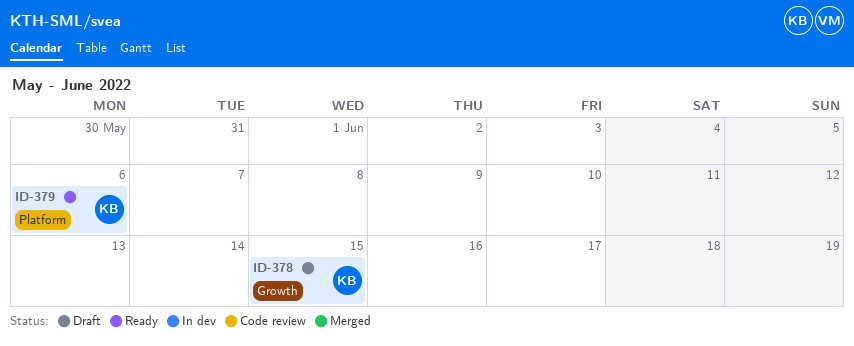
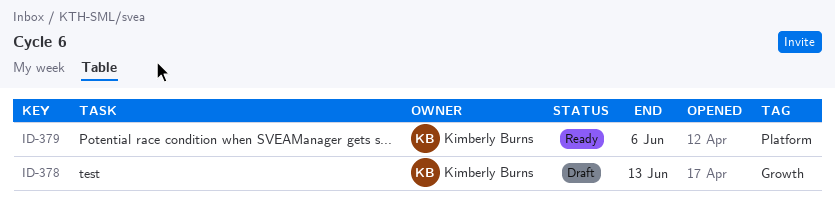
ID-378, due: Jun 15 -> Jun 13

